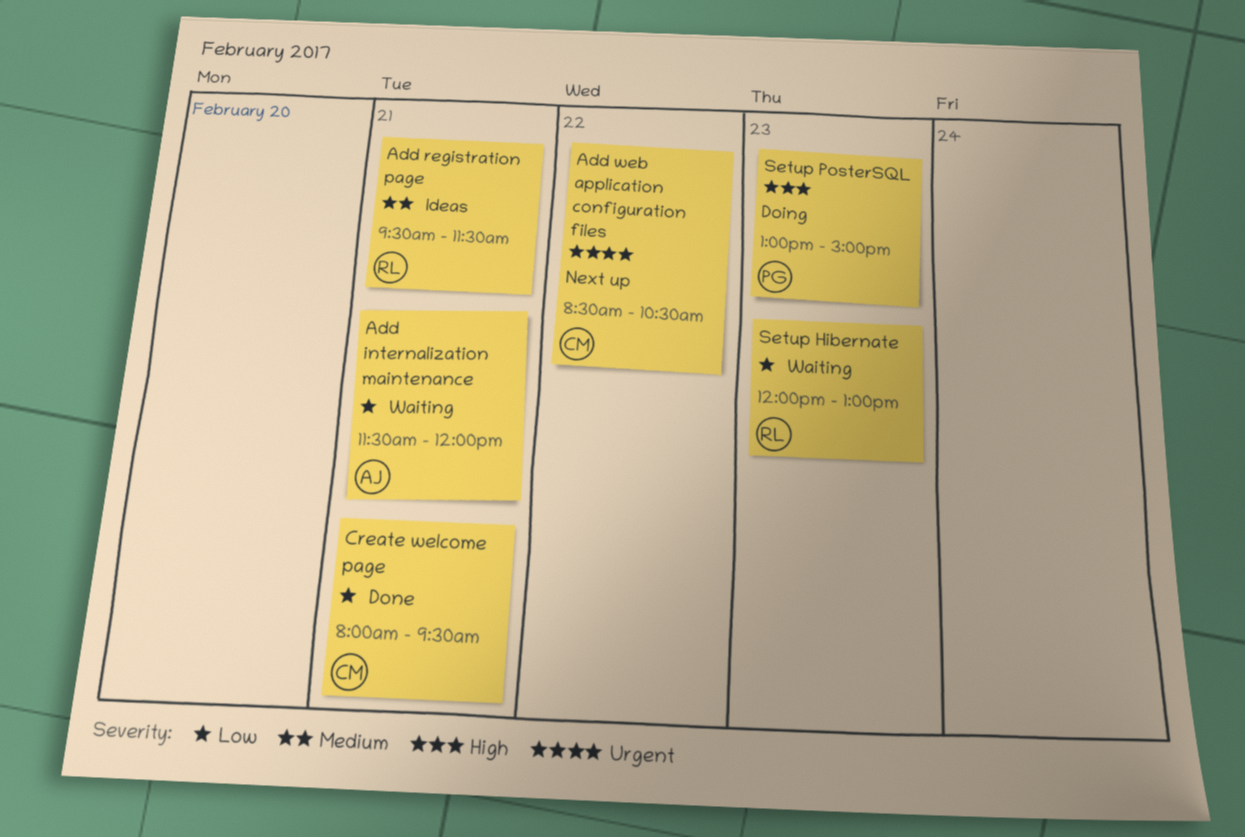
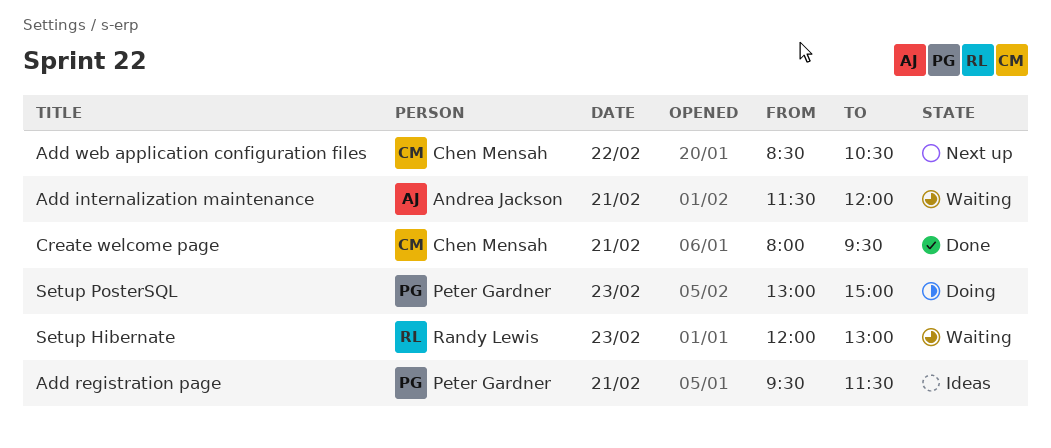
Add registration page, owner: Randy Lewis -> Peter Gardner

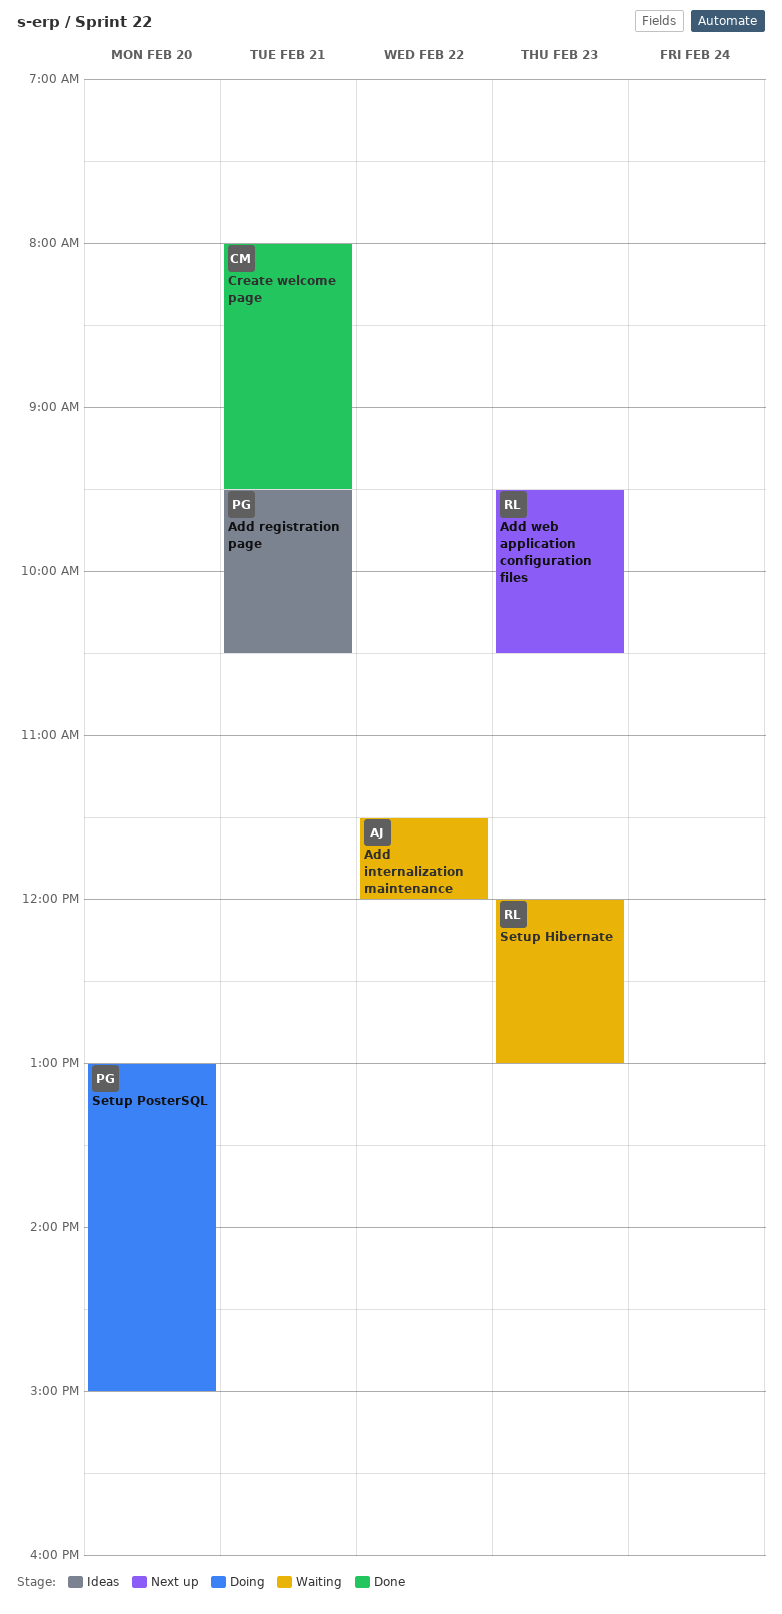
Add internalization maintenance, day: Feb 21 -> Feb 22
Add registration page, ends: 11:30 -> 10:30
Add web application configuration files, owner: Chen Mensah -> Randy Lewis
Add web application configuration files, day: Feb 22 -> Feb 23
Add web application configuration files, begins: 08:30 -> 09:30
Setup PosterSQL, day: Feb 23 -> Feb 20

